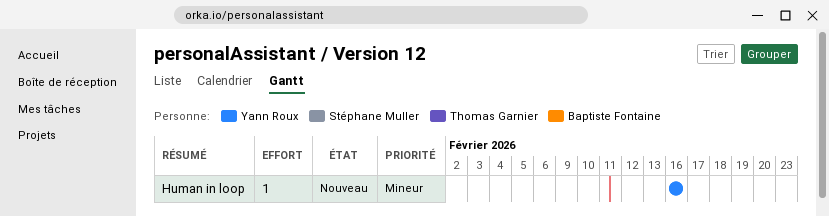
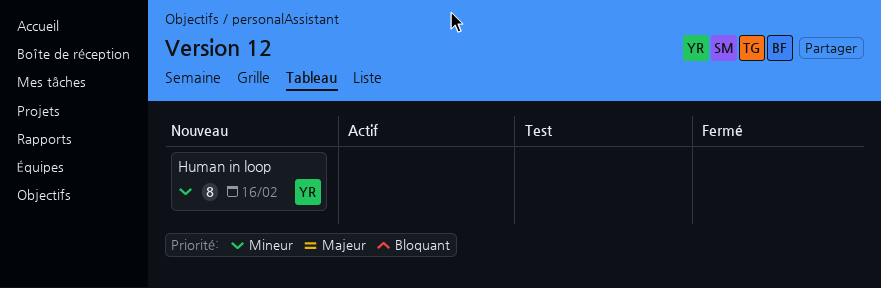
Human in loop, estimate: 1 -> 8

